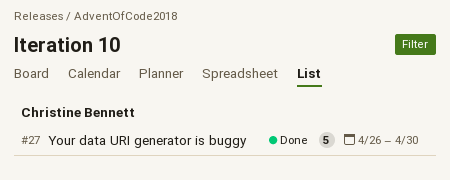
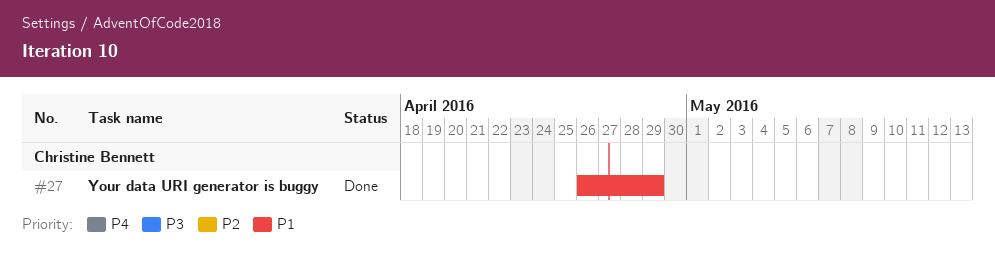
#27, due: Apr 30 -> Apr 29

